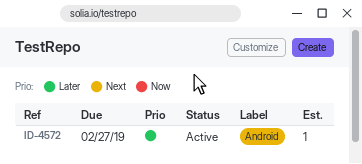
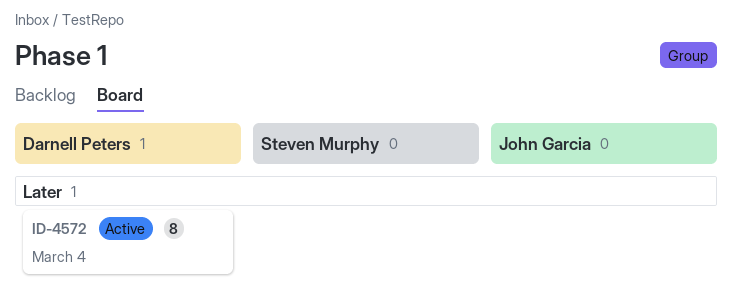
ID-4572, estimate: 1 -> 8
ID-4572, due: Feb 27 -> Mar 4

